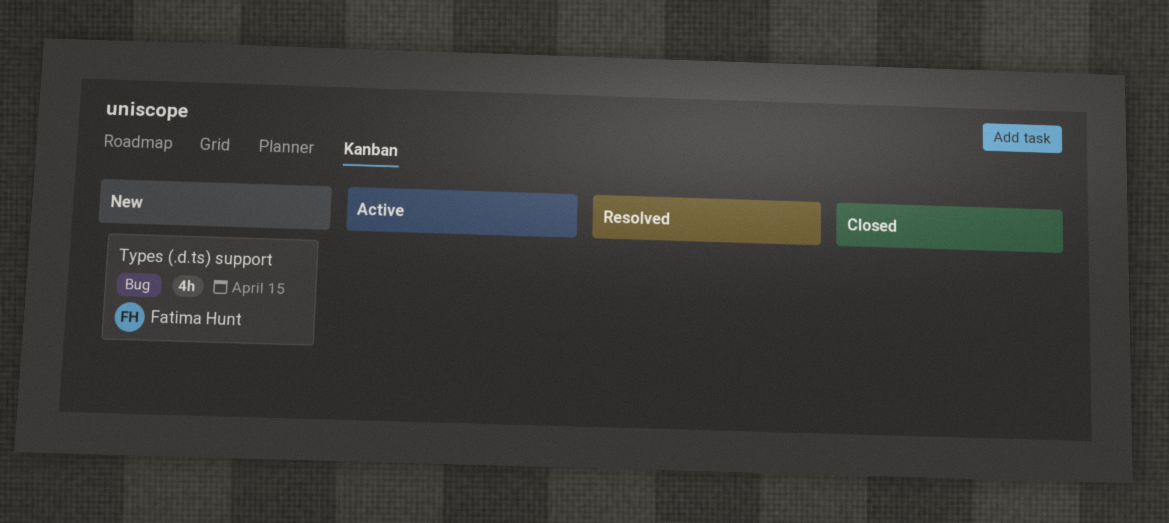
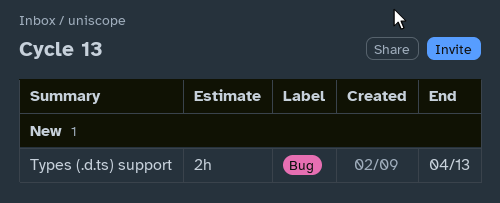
Types (.d.ts) support, estimate: 4h -> 2h
Types (.d.ts) support, due: Apr 15 -> Apr 13

